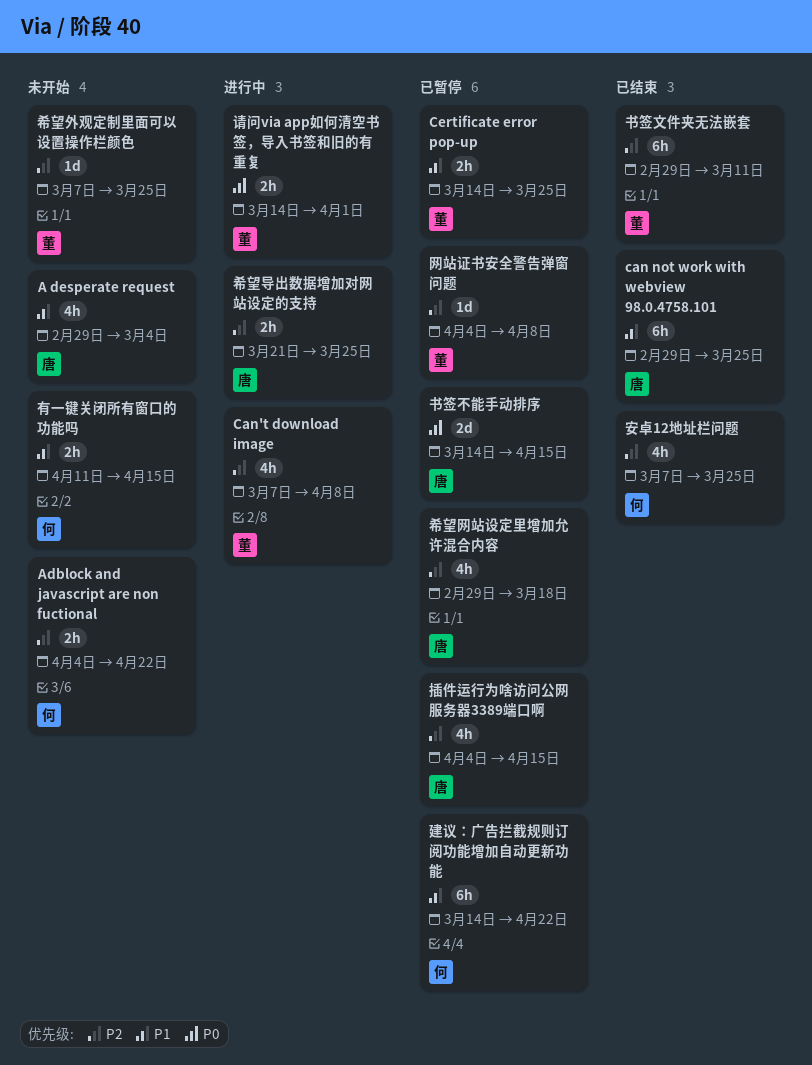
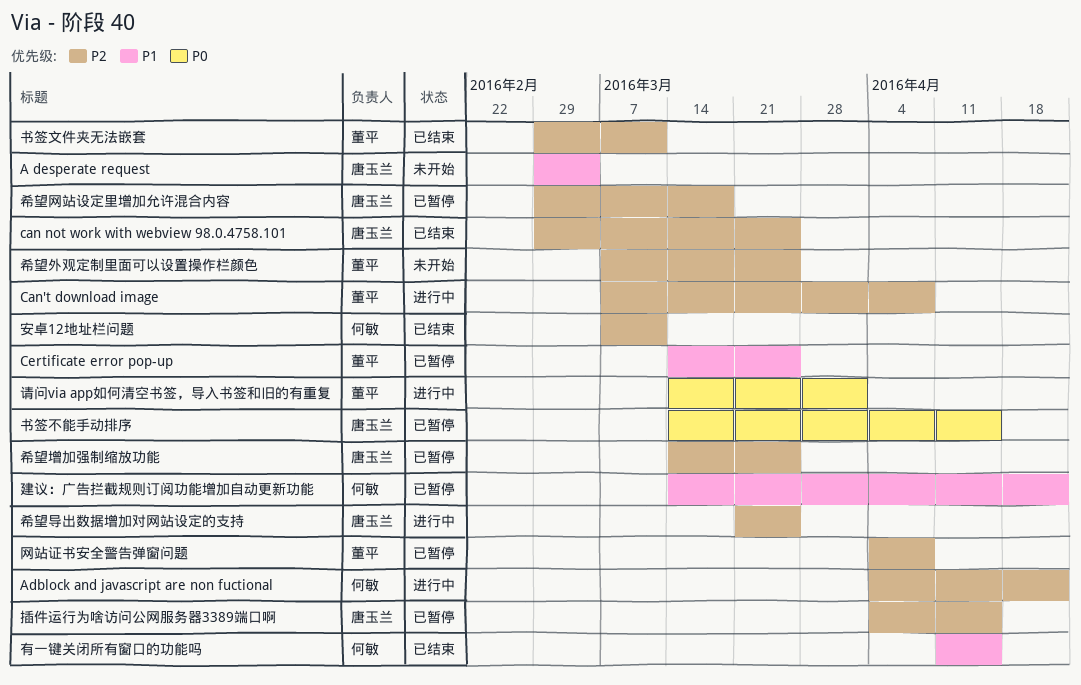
Adblock and javascript are non fuctional, status: 未开始 -> 进行中
can not work with webview 98.0.4758.101, priority: P1 -> P2
安卓12地址栏问题, due: Mar 25 -> Mar 11
希望增加强制缩放功能: none -> present
有一键关闭所有窗口的功能吗, status: 未开始 -> 已结束

